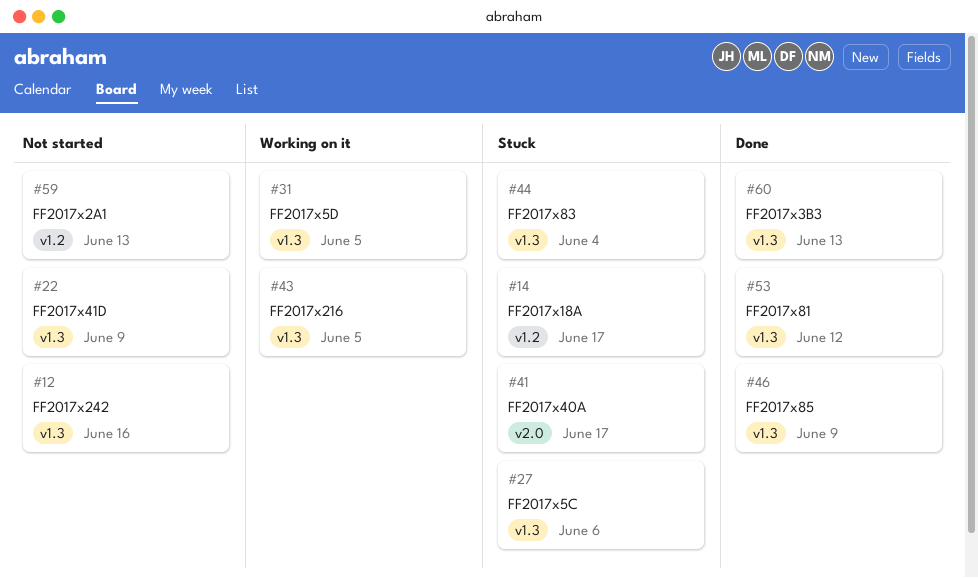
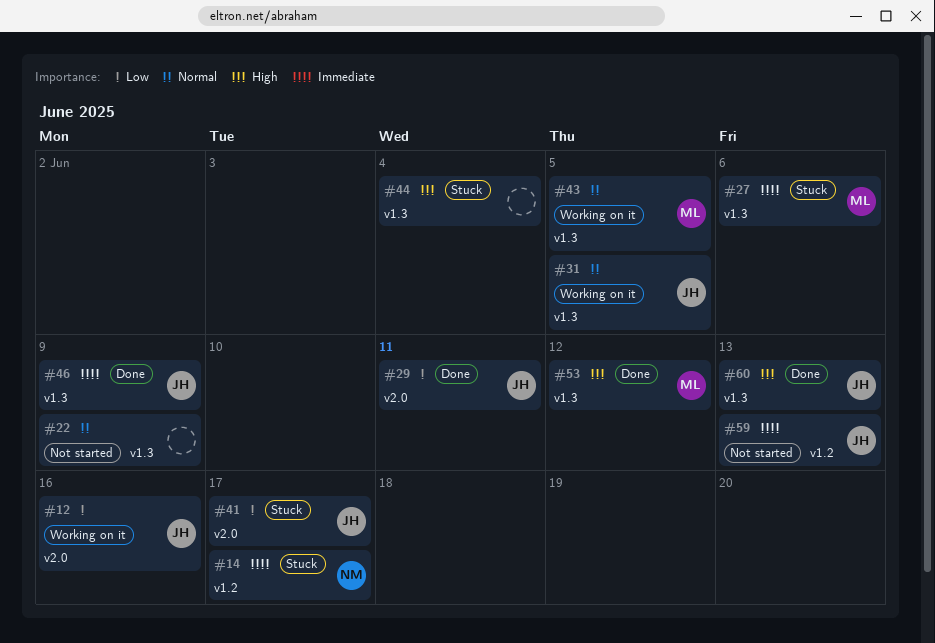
#12, status: Not started -> Working on it
#12, label: v1.3 -> v2.0
#29: none -> present

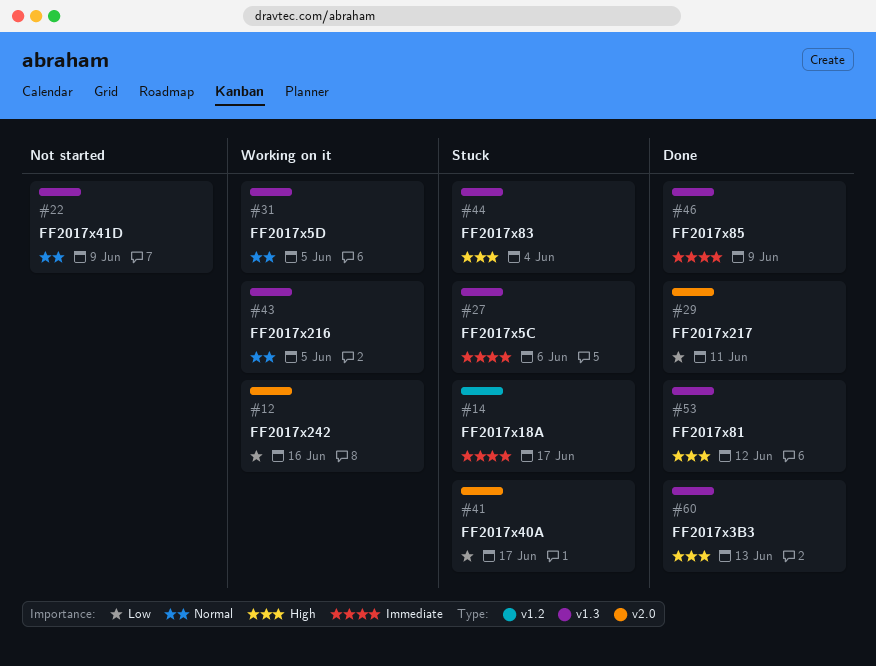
#59: present -> none

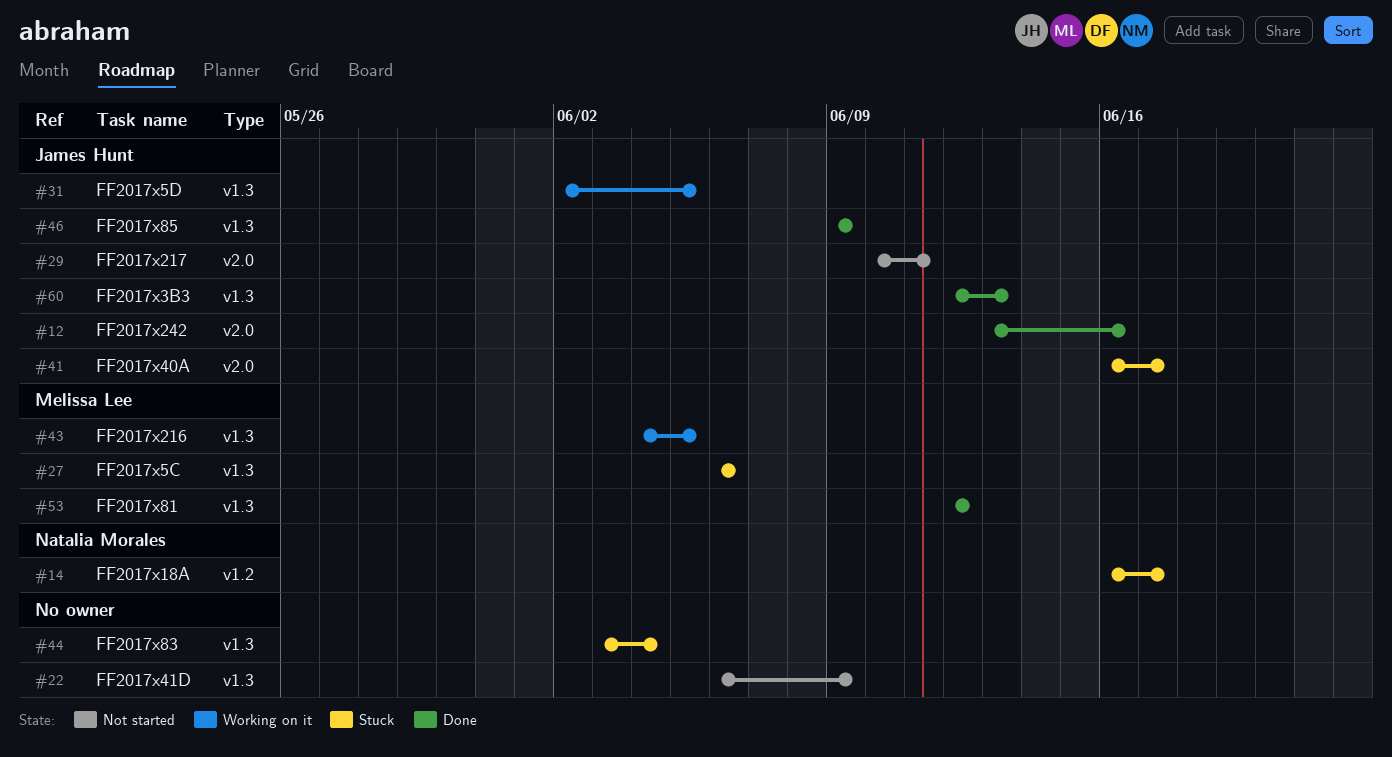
#12, status: Working on it -> Done
#29, status: Done -> Not started

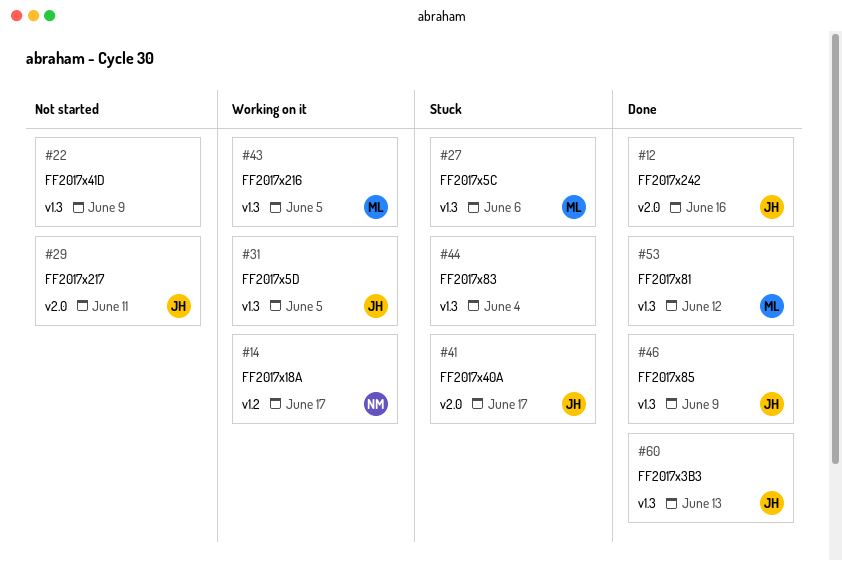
#14, status: Stuck -> Working on it

